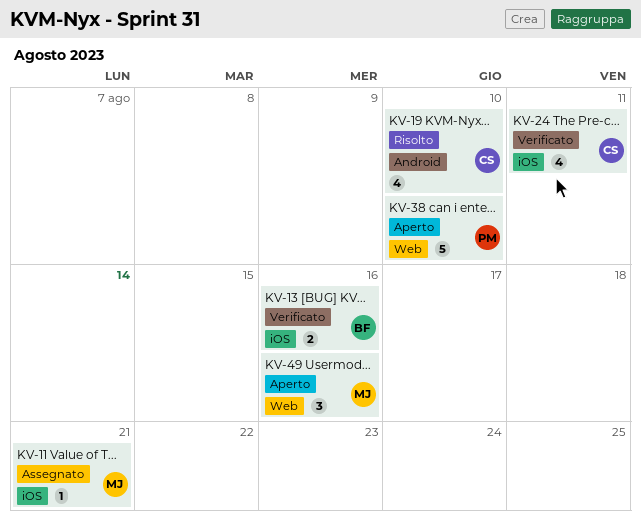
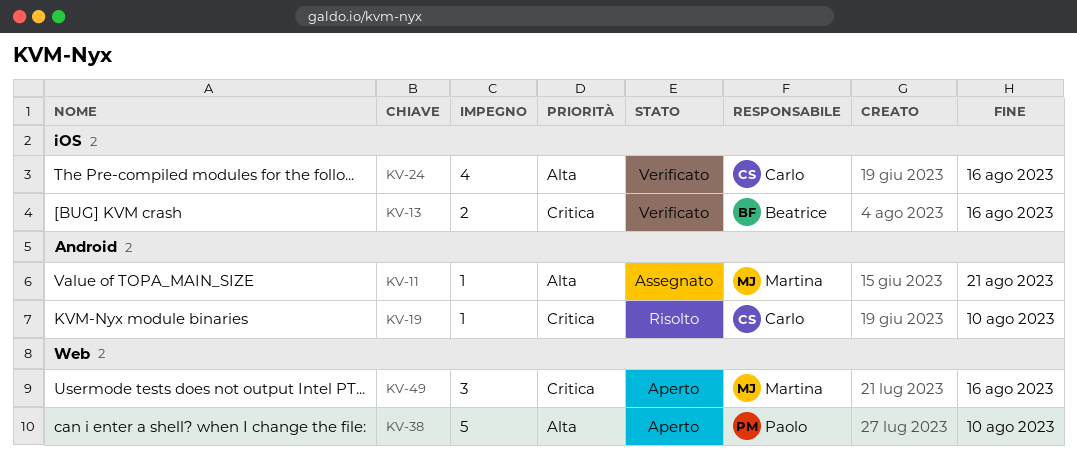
KV-11, label: iOS -> Android
KV-19, estimate: 4 -> 1
KV-24, due: Aug 11 -> Aug 16

